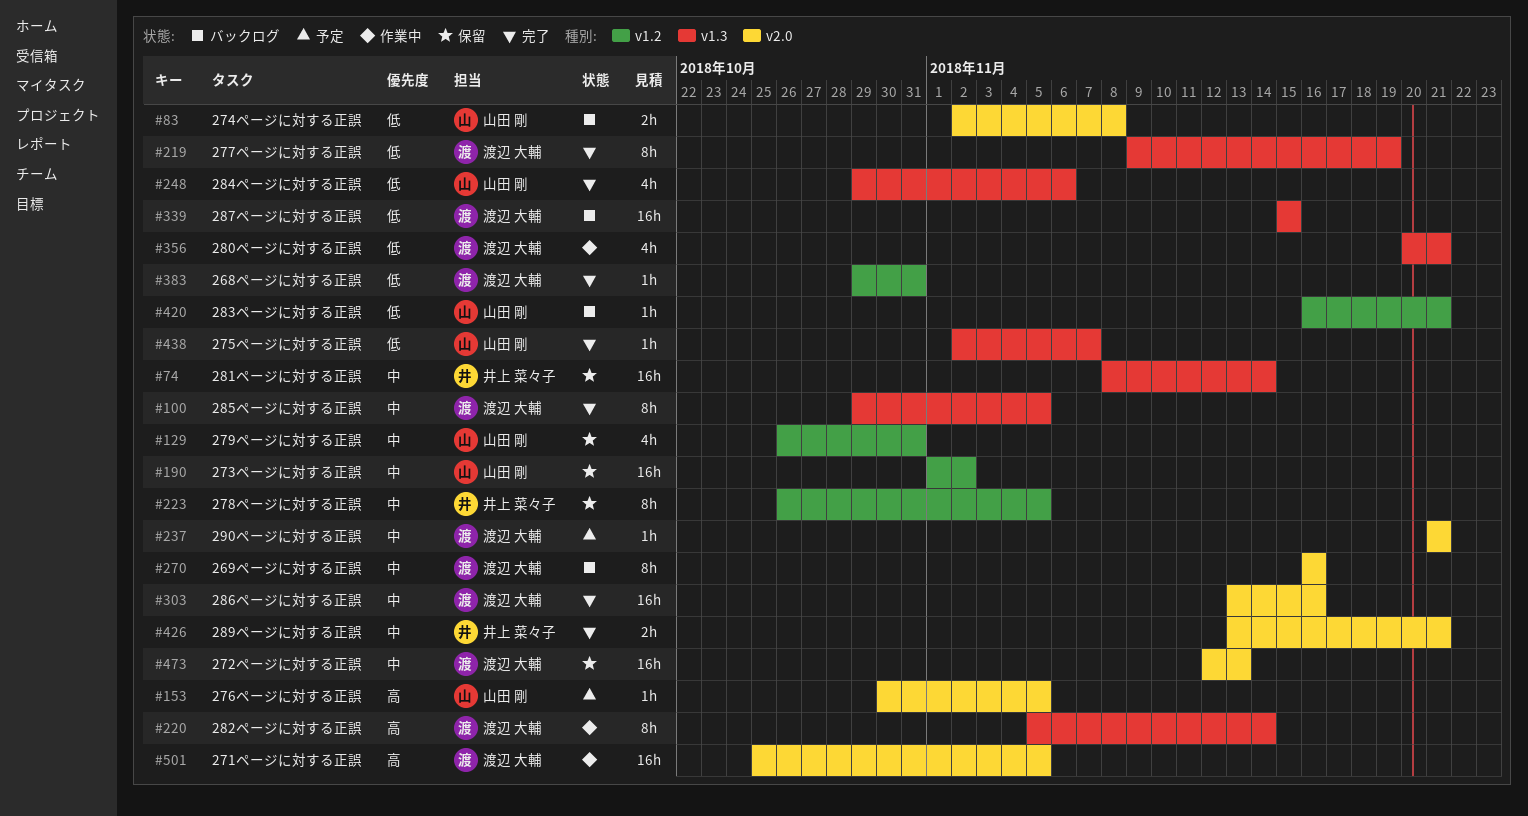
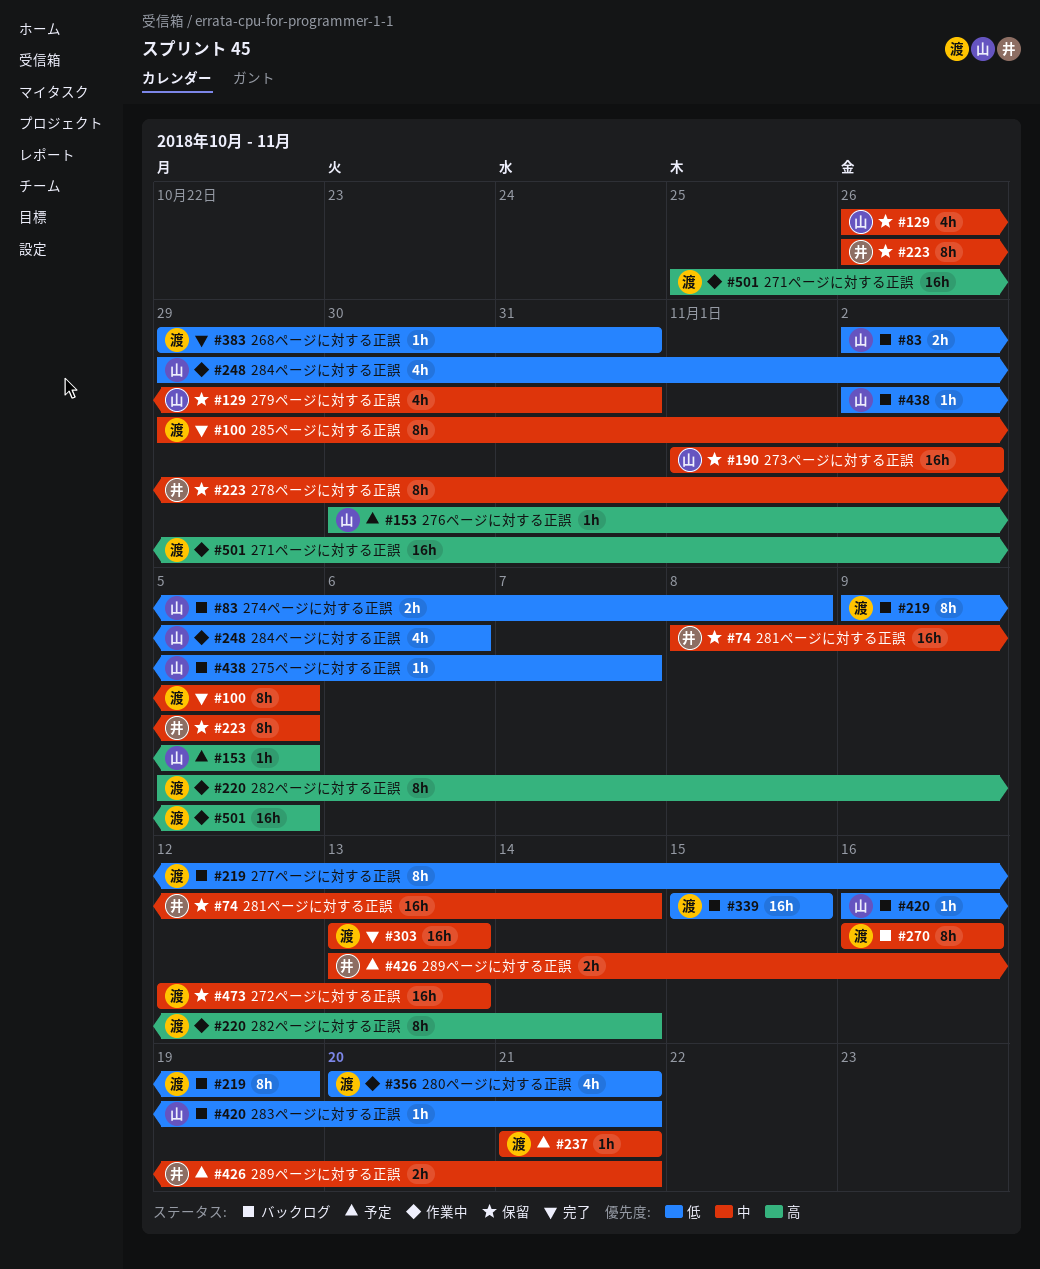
#219, status: 完了 -> バックログ
#248, status: 完了 -> 作業中
#303, due: Nov 16 -> Nov 13
#426, status: 完了 -> 予定
#438, status: 完了 -> バックログ

